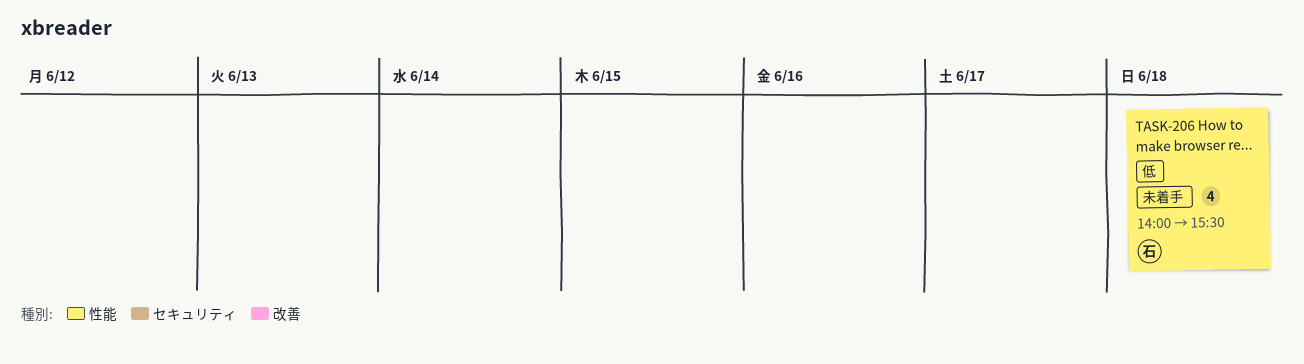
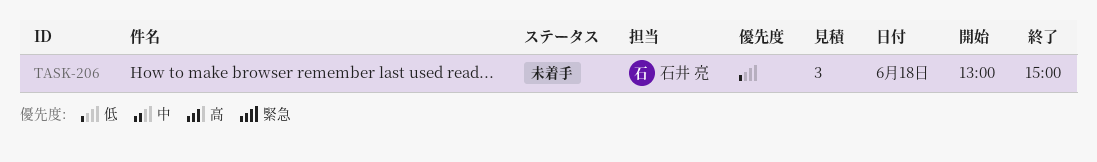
TASK-206, estimate: 4 -> 3
TASK-206, begins: 14:00 -> 13:00
TASK-206, ends: 15:30 -> 15:00

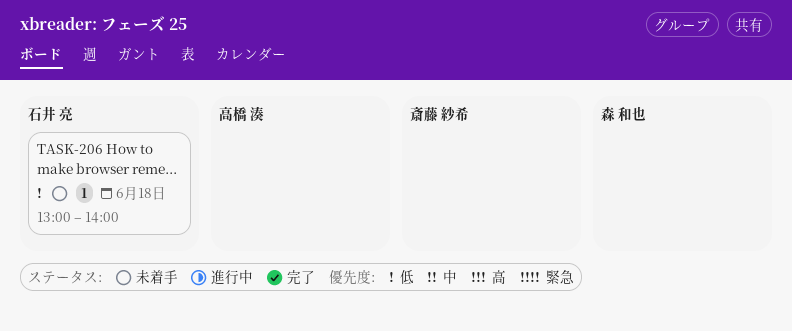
TASK-206, estimate: 3 -> 1
TASK-206, ends: 15:00 -> 14:00

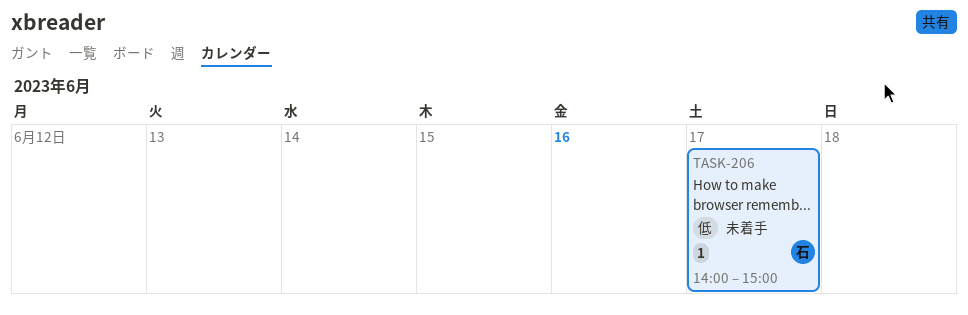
TASK-206, day: Jun 18 -> Jun 17
TASK-206, begins: 13:00 -> 14:00
TASK-206, ends: 14:00 -> 15:00

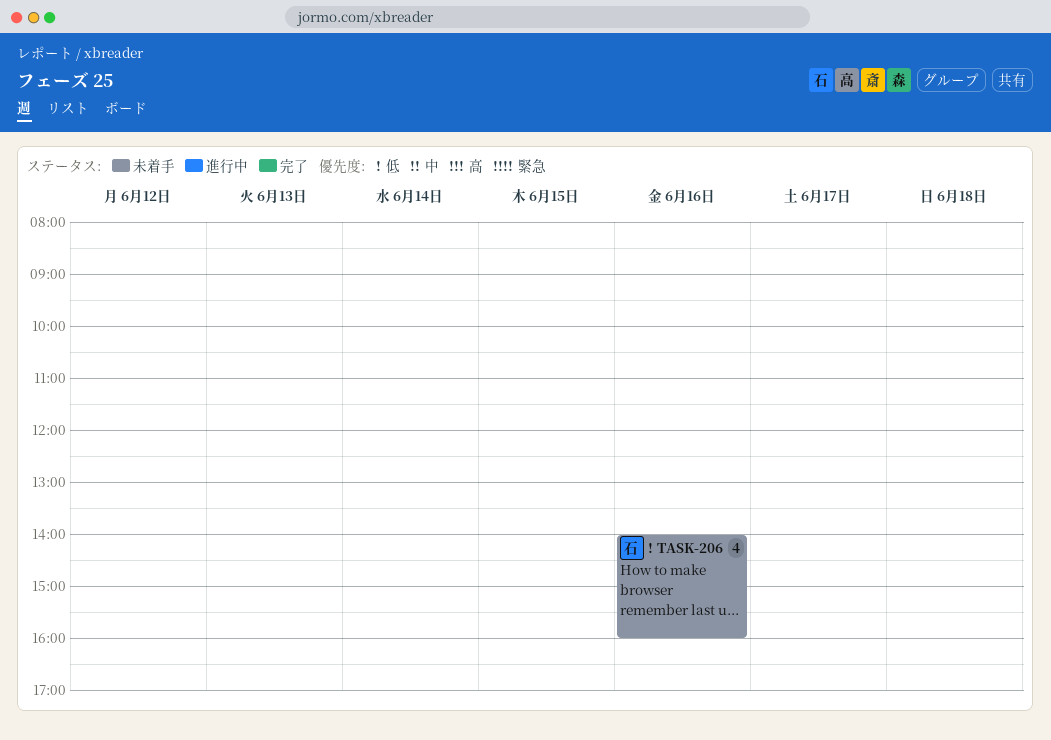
TASK-206, estimate: 1 -> 4
TASK-206, day: Jun 17 -> Jun 16
TASK-206, ends: 15:00 -> 16:00

